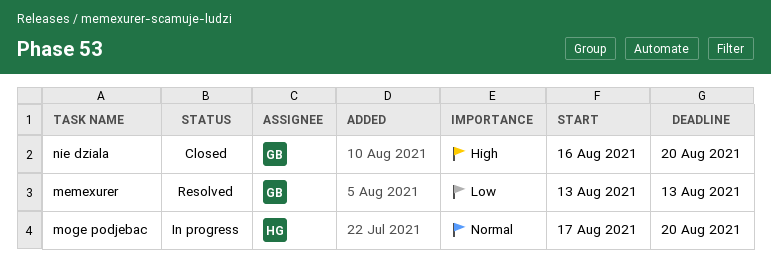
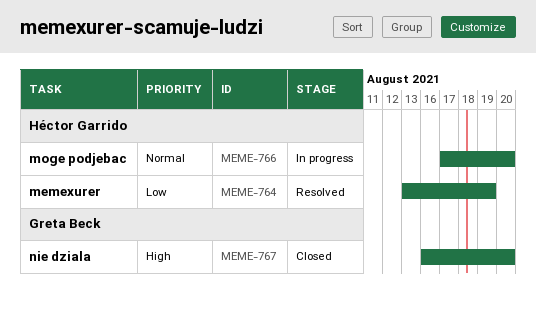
memexurer, owner: Greta Beck -> Héctor Garrido
memexurer, due: Aug 13 -> Aug 19

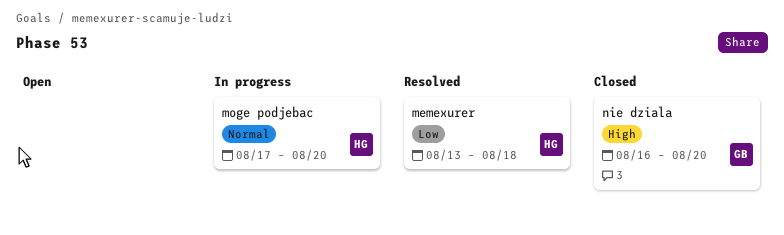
memexurer, due: Aug 19 -> Aug 18

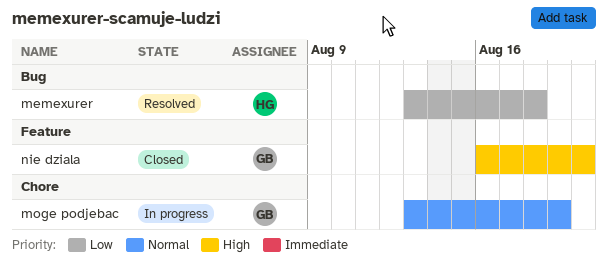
moge podjebac, owner: HG -> GB
moge podjebac, start: Aug 17 -> Aug 13
moge podjebac, due: Aug 20 -> Aug 19

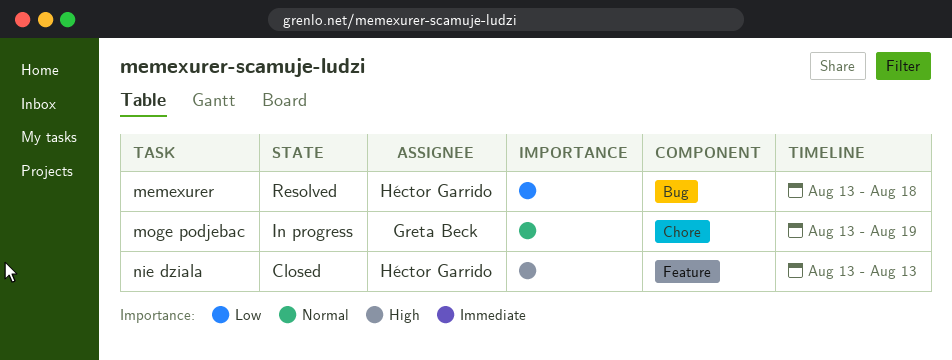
nie dziala, owner: Greta Beck -> Héctor Garrido
nie dziala, start: Aug 16 -> Aug 13
nie dziala, due: Aug 20 -> Aug 13

